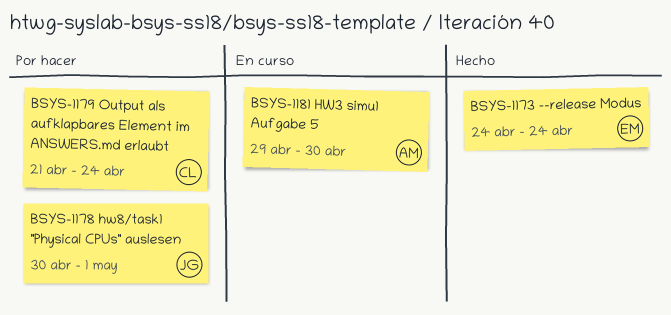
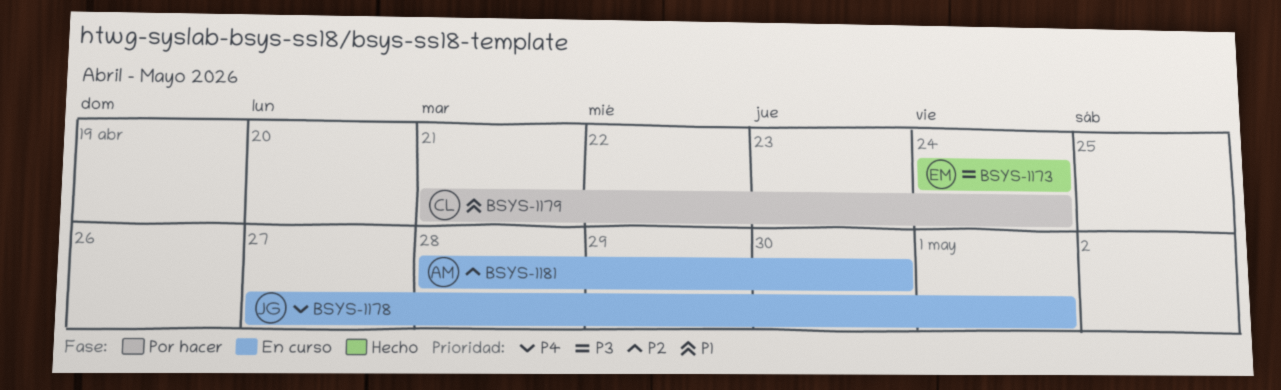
BSYS-1178, status: Por hacer -> En curso
BSYS-1178, start: Apr 30 -> Apr 27
BSYS-1181, start: Apr 29 -> Apr 28

